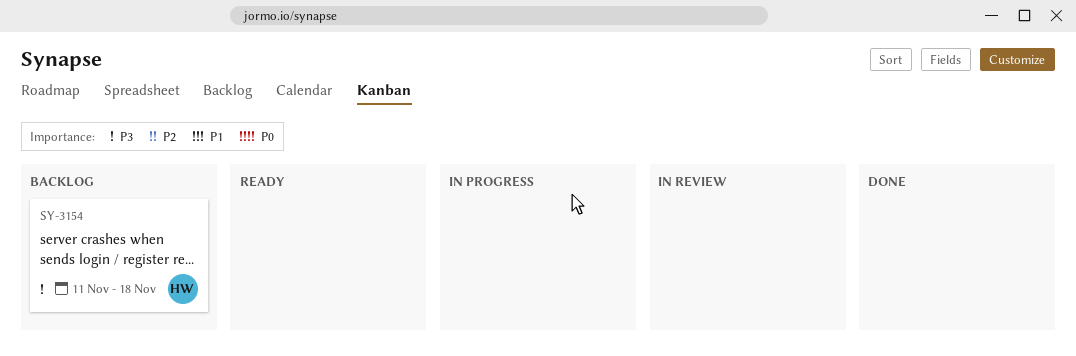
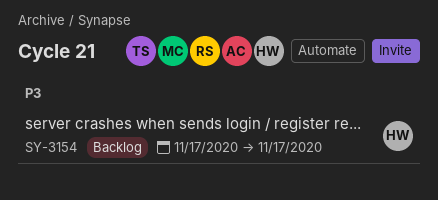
SY-3154, start: Nov 11 -> Nov 17
SY-3154, due: Nov 18 -> Nov 17

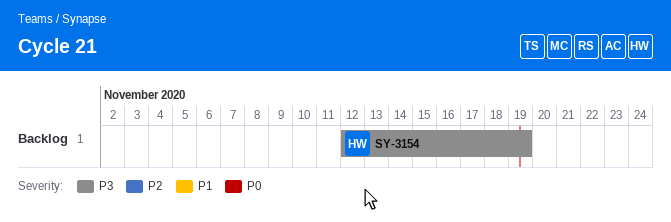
SY-3154, start: Nov 17 -> Nov 12
SY-3154, due: Nov 17 -> Nov 19

